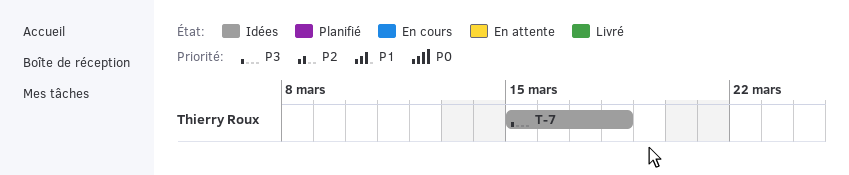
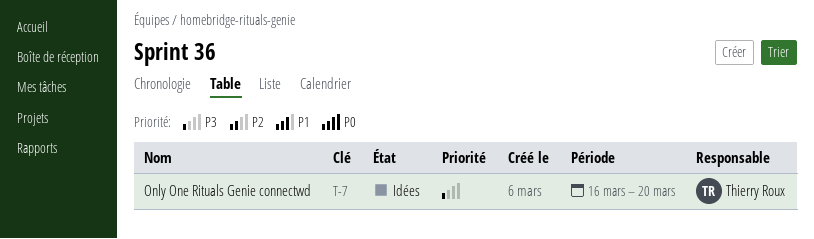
T-7, start: Mar 15 -> Mar 16
T-7, due: Mar 18 -> Mar 20

